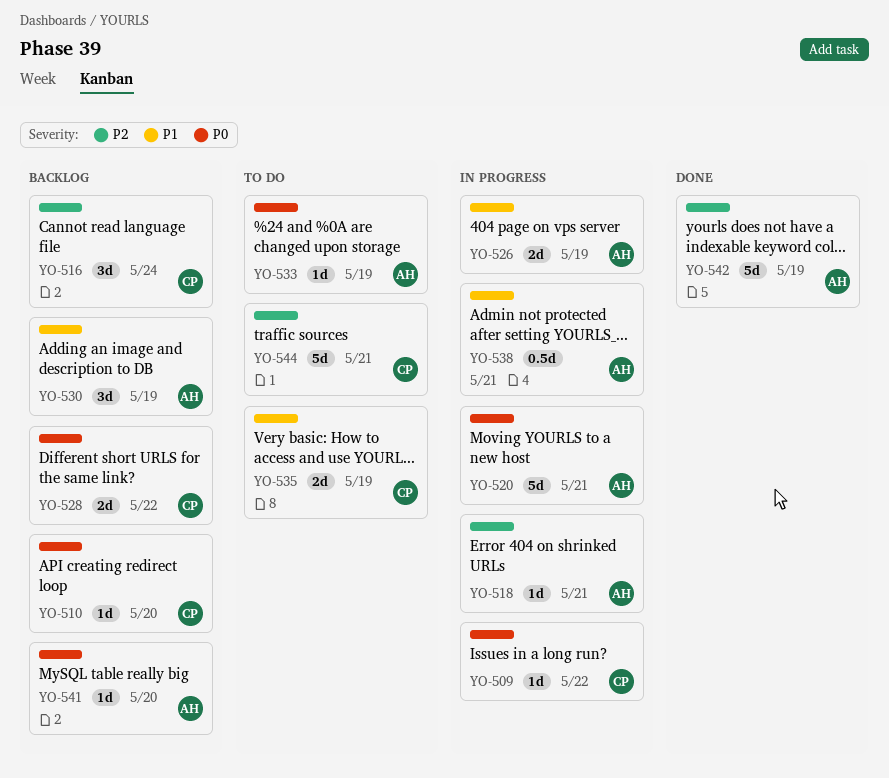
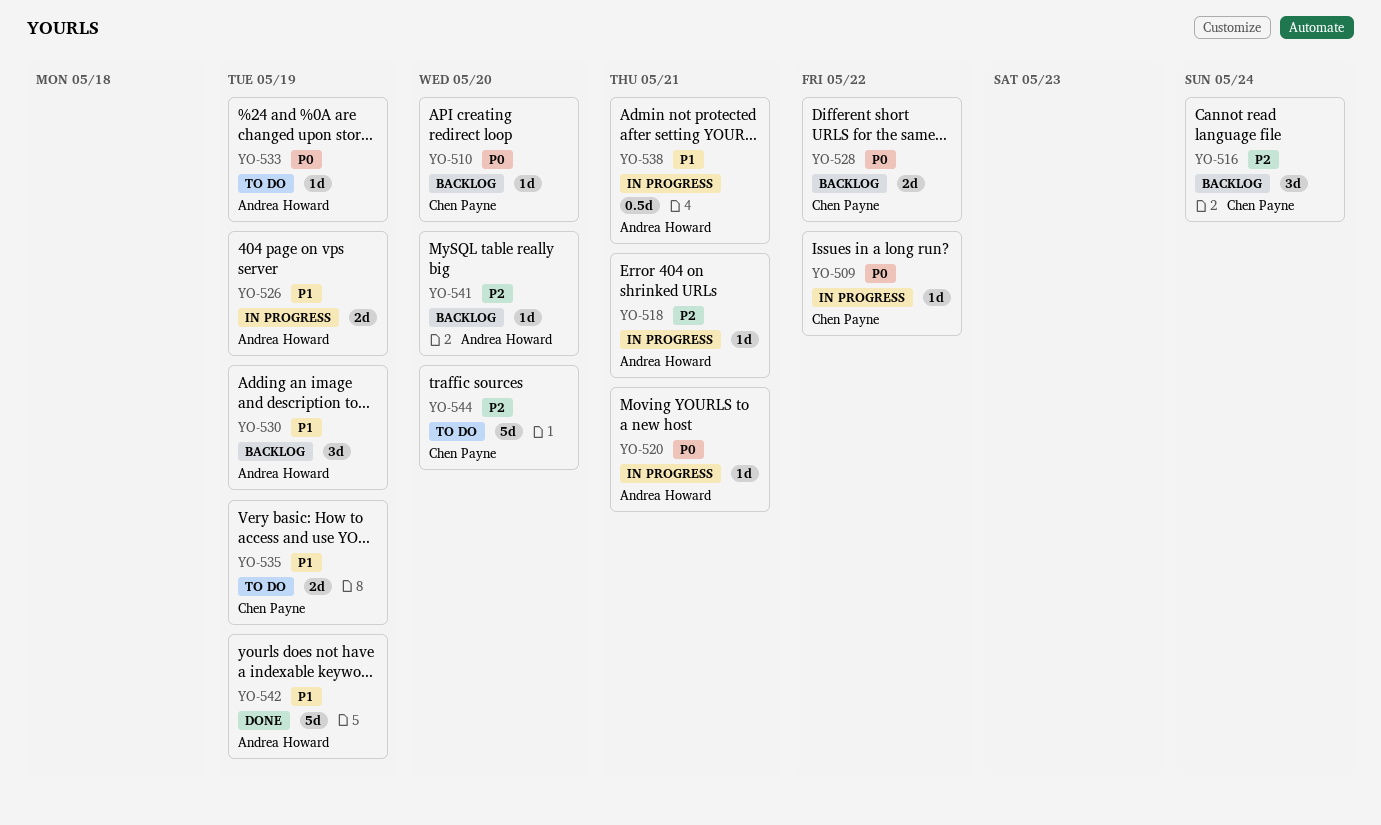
YO-520, estimate: 5d -> 1d
YO-541, priority: P0 -> P2
YO-542, priority: P2 -> P1
YO-544, due: May 21 -> May 20

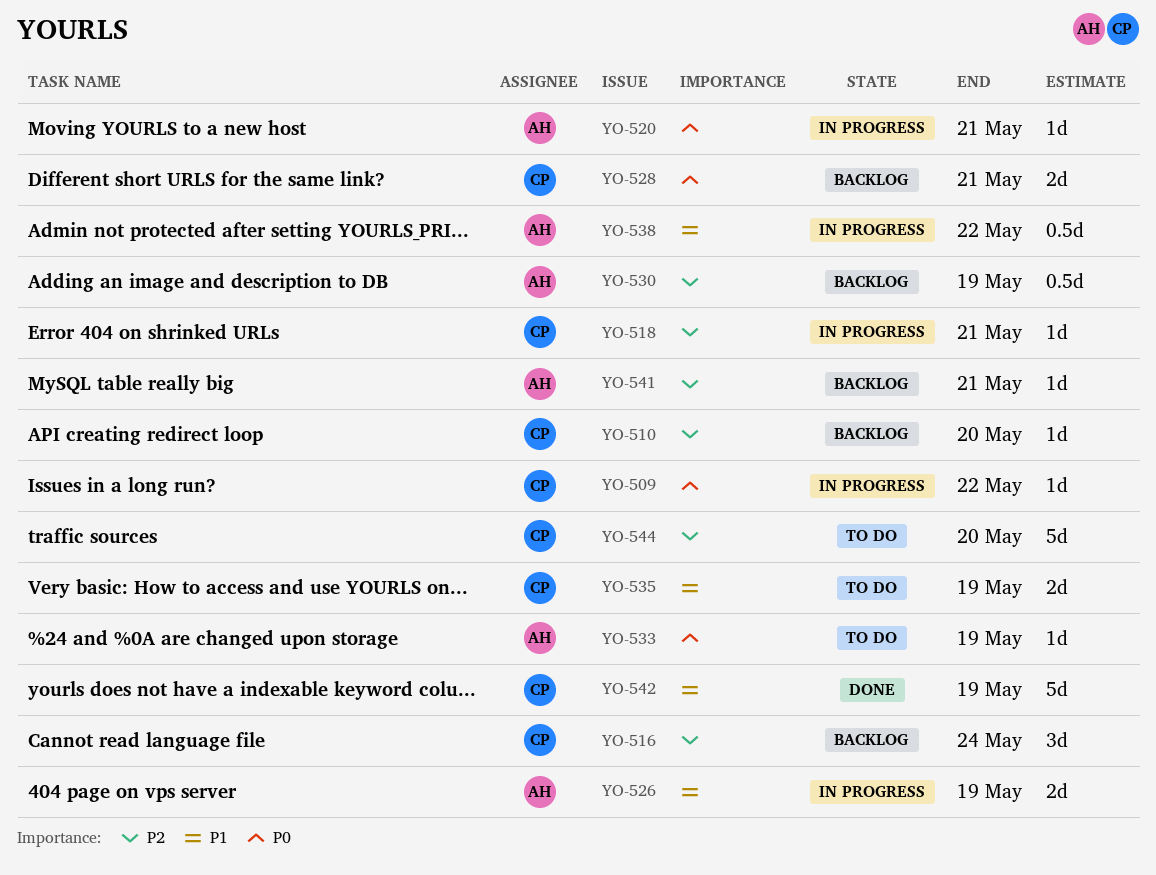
YO-510, priority: P0 -> P2
YO-518, owner: Andrea Howard -> Chen Payne
YO-528, due: May 22 -> May 21
YO-530, priority: P1 -> P2
YO-530, estimate: 3d -> 0.5d
YO-538, due: May 21 -> May 22
YO-541, due: May 20 -> May 21
YO-542, owner: Andrea Howard -> Chen Payne

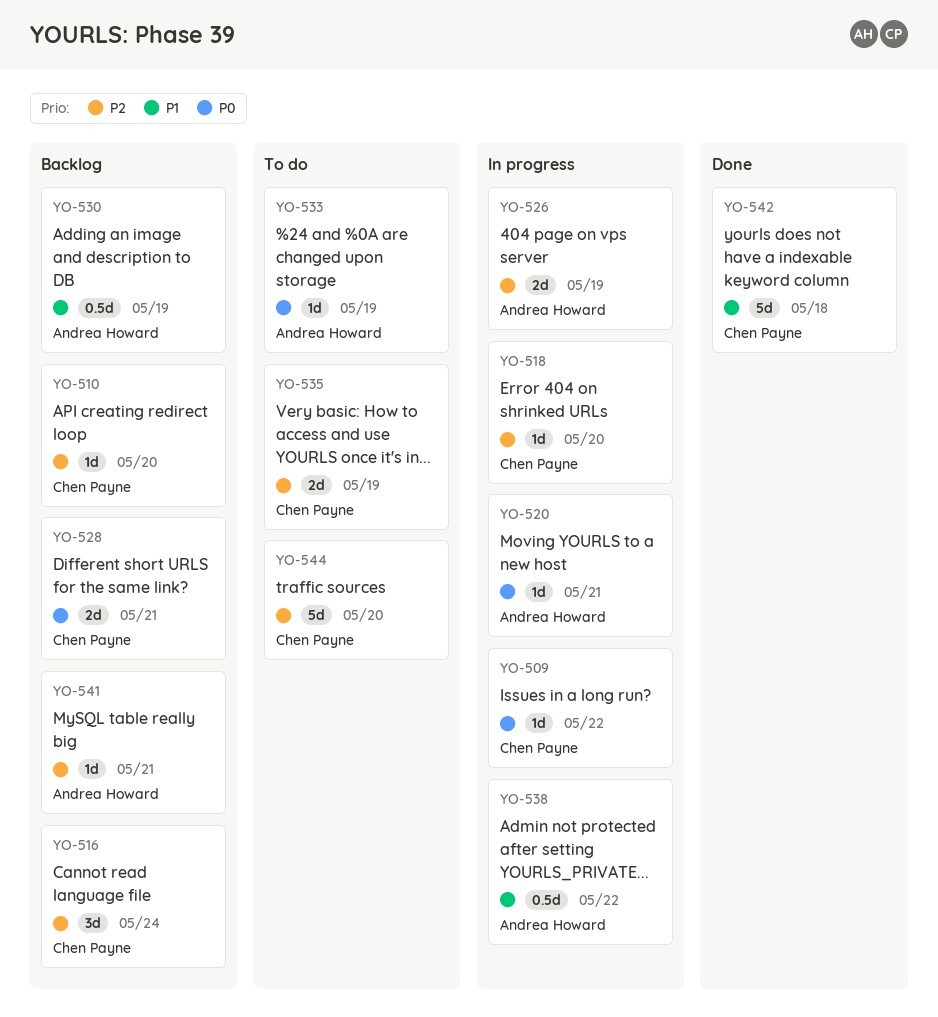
YO-518, due: May 21 -> May 20
YO-526, priority: P1 -> P2
YO-530, priority: P2 -> P1
YO-535, priority: P1 -> P2
YO-542, due: May 19 -> May 18

